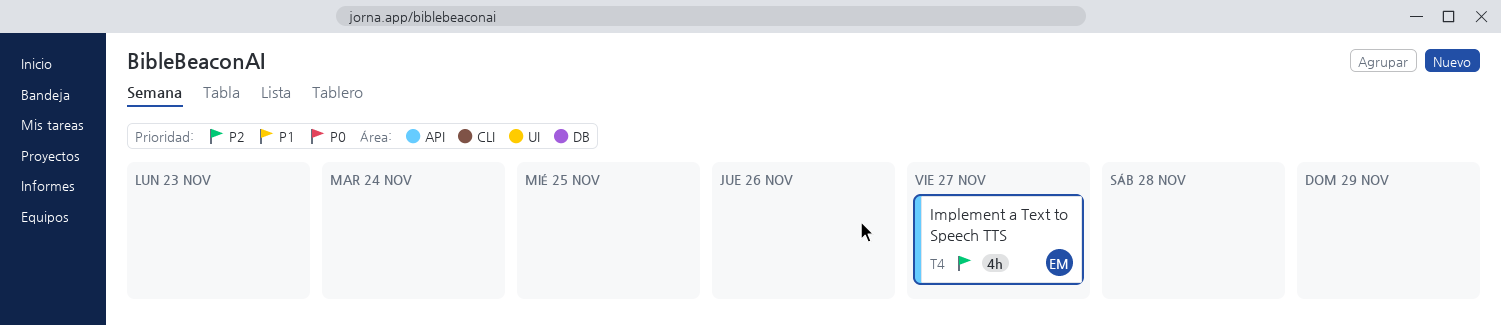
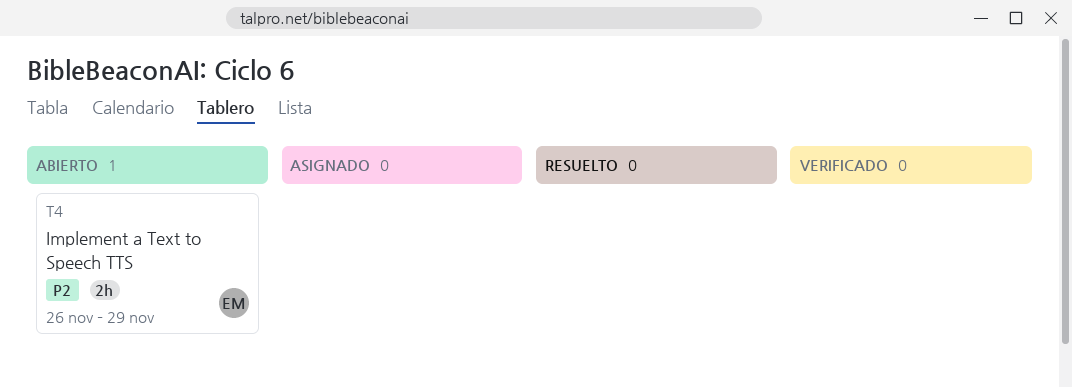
T4, estimate: 4h -> 2h
T4, due: Nov 27 -> Nov 29

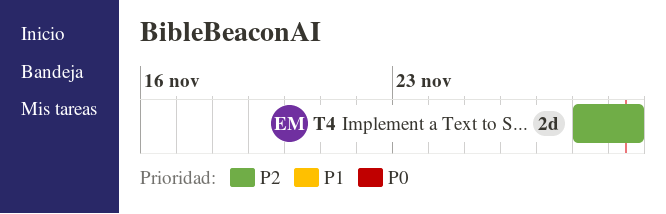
T4, estimate: 2h -> 2d
T4, start: Nov 26 -> Nov 28

